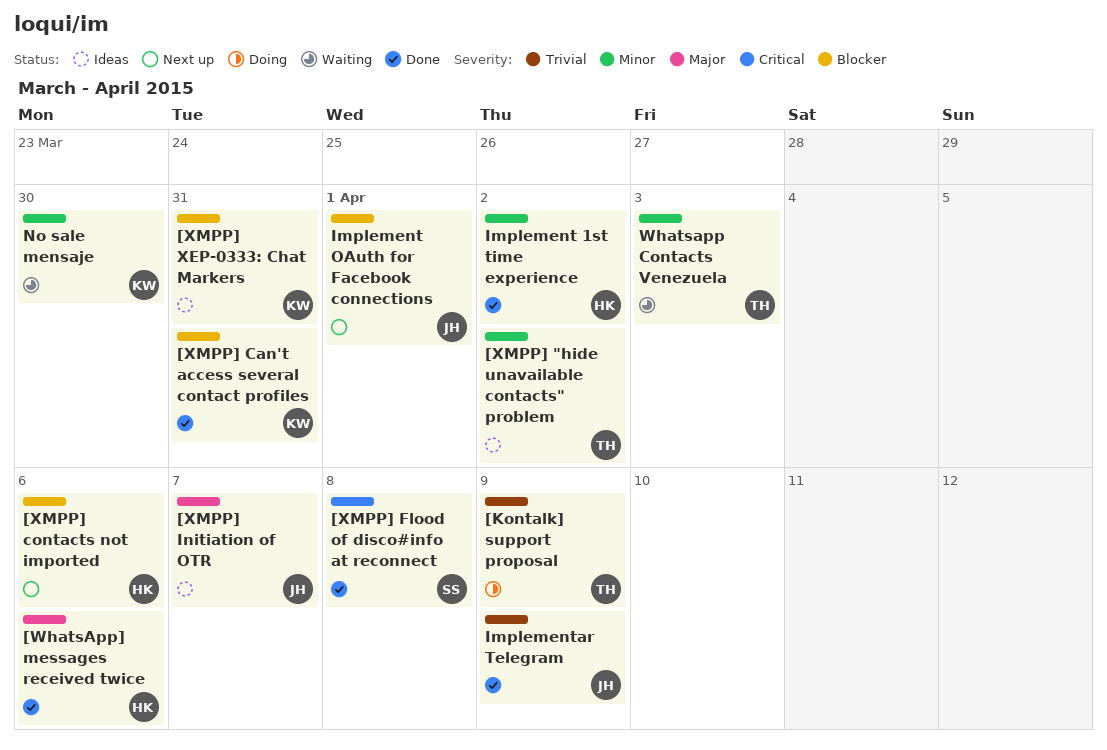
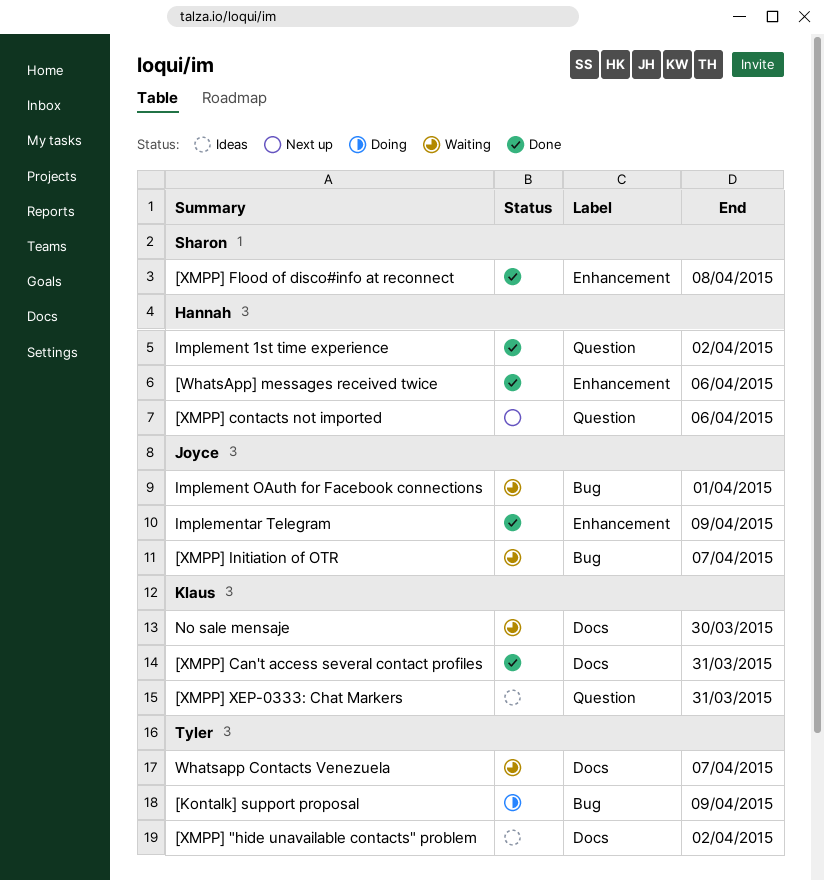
[XMPP] Initiation of OTR, status: Ideas -> Waiting
Implement OAuth for Facebook connections, status: Next up -> Waiting
Whatsapp Contacts Venezuela, due: Apr 3 -> Apr 7

